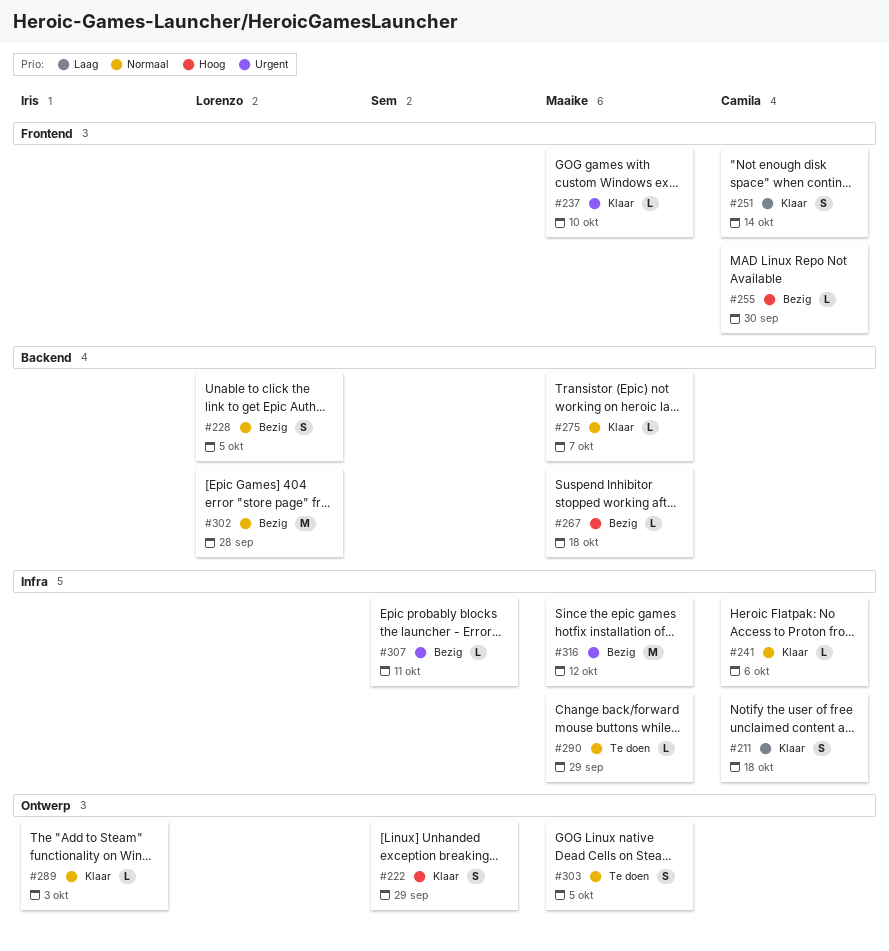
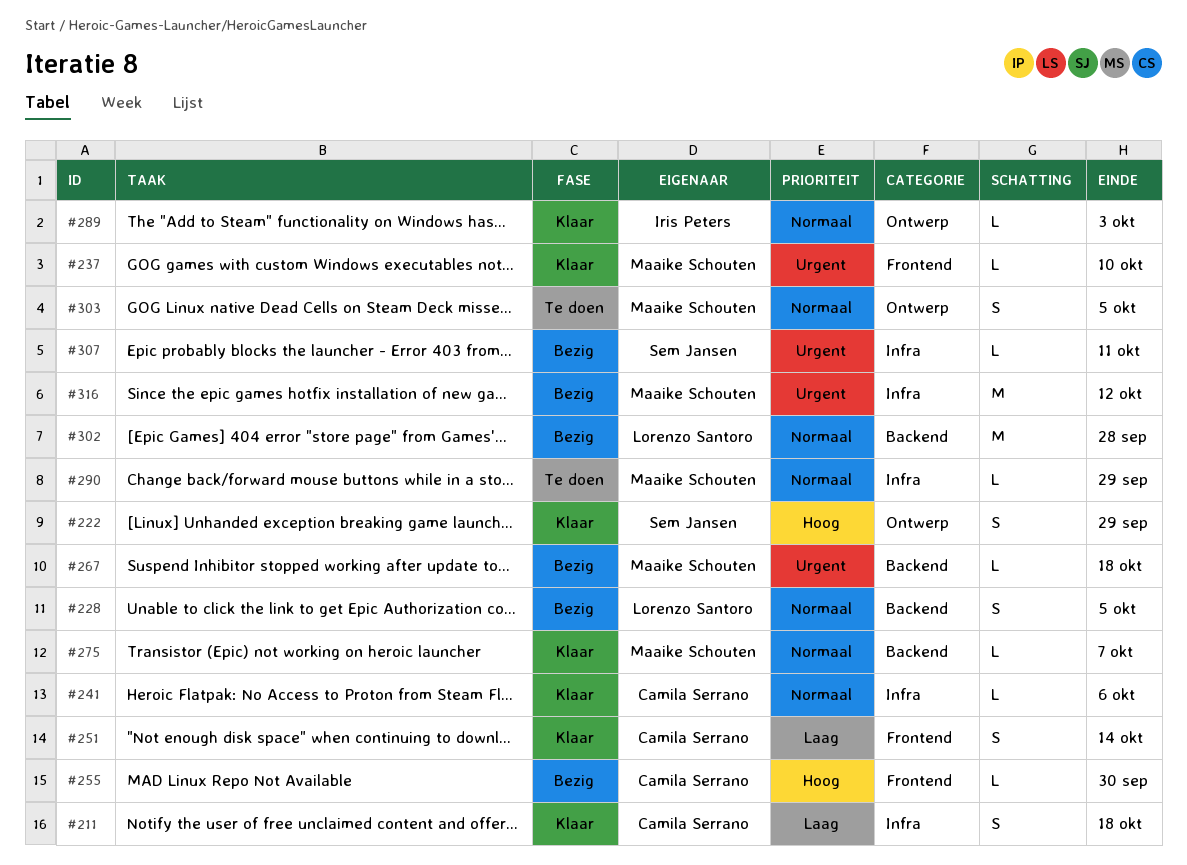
#267, priority: Hoog -> Urgent

